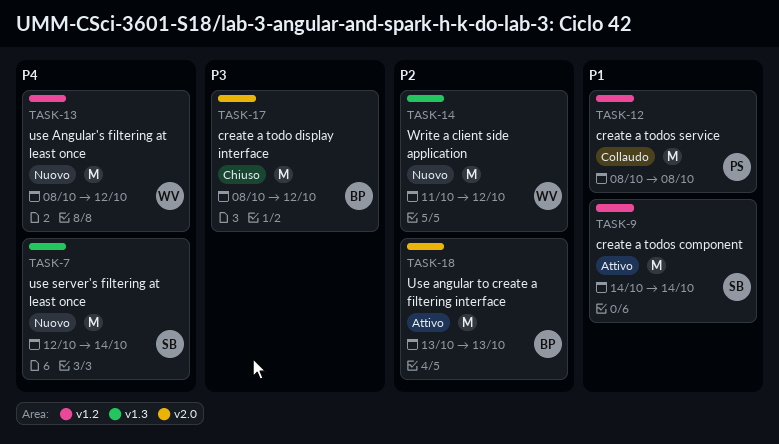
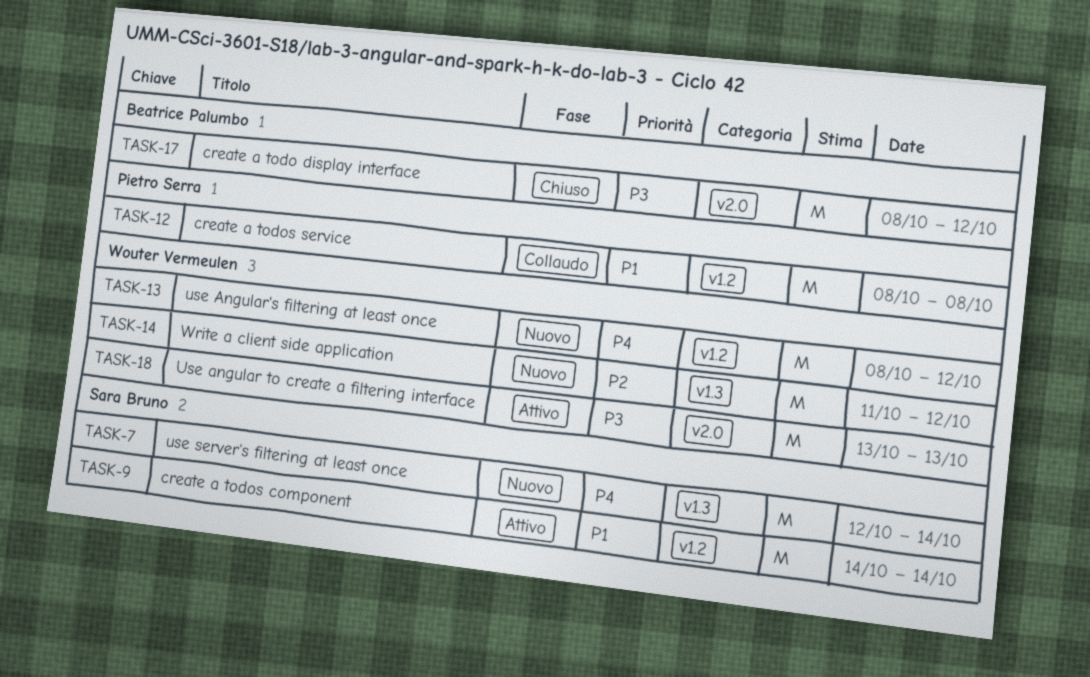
TASK-18, owner: Beatrice Palumbo -> Wouter Vermeulen
TASK-18, priority: P2 -> P3

